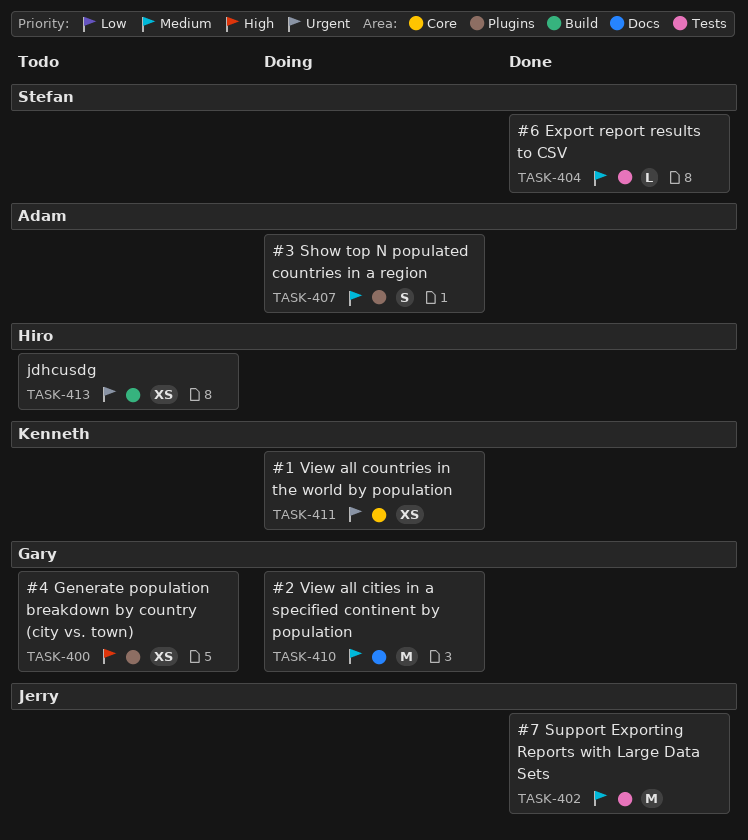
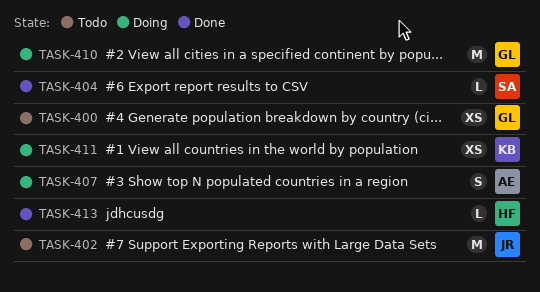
TASK-402, status: Done -> Todo
TASK-413, status: Todo -> Done
TASK-413, estimate: XS -> L

